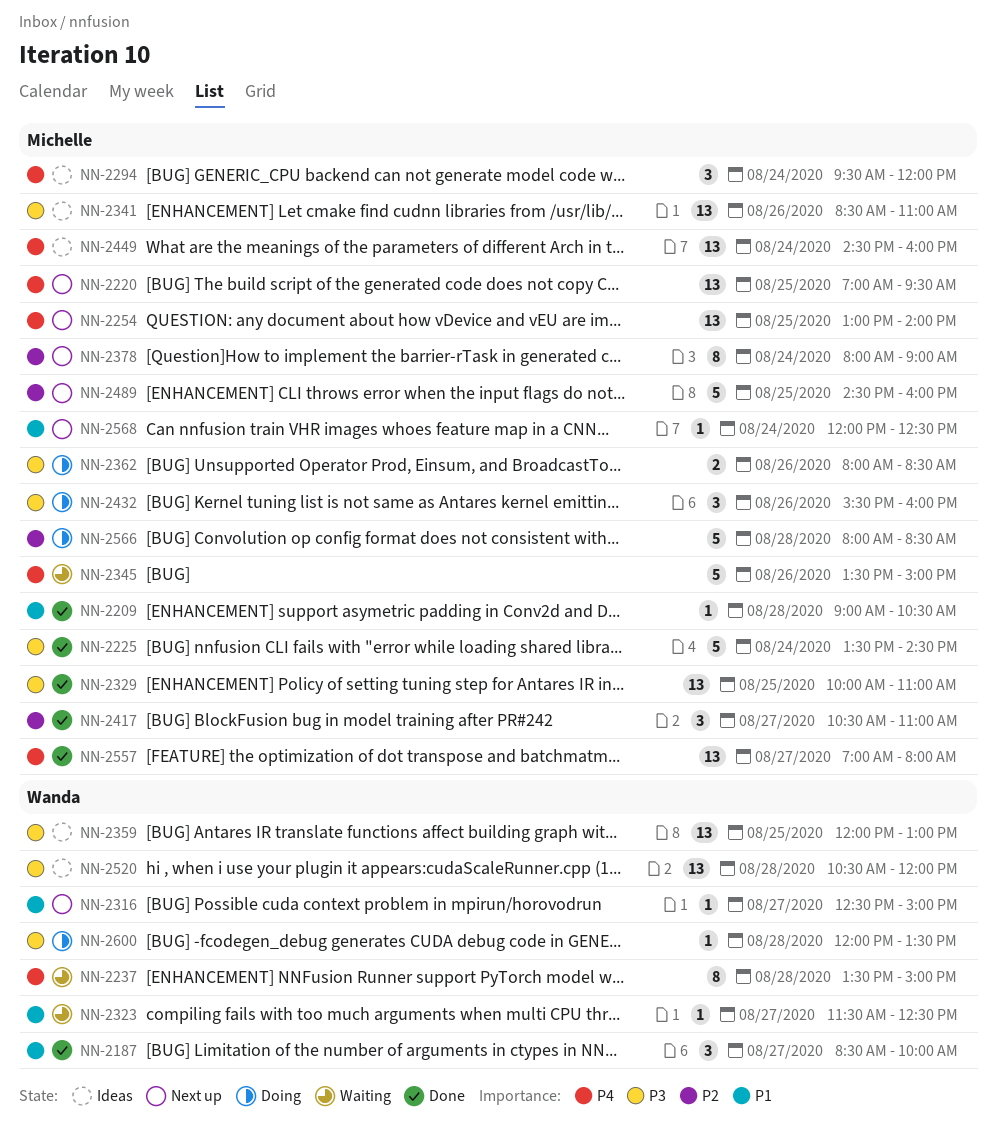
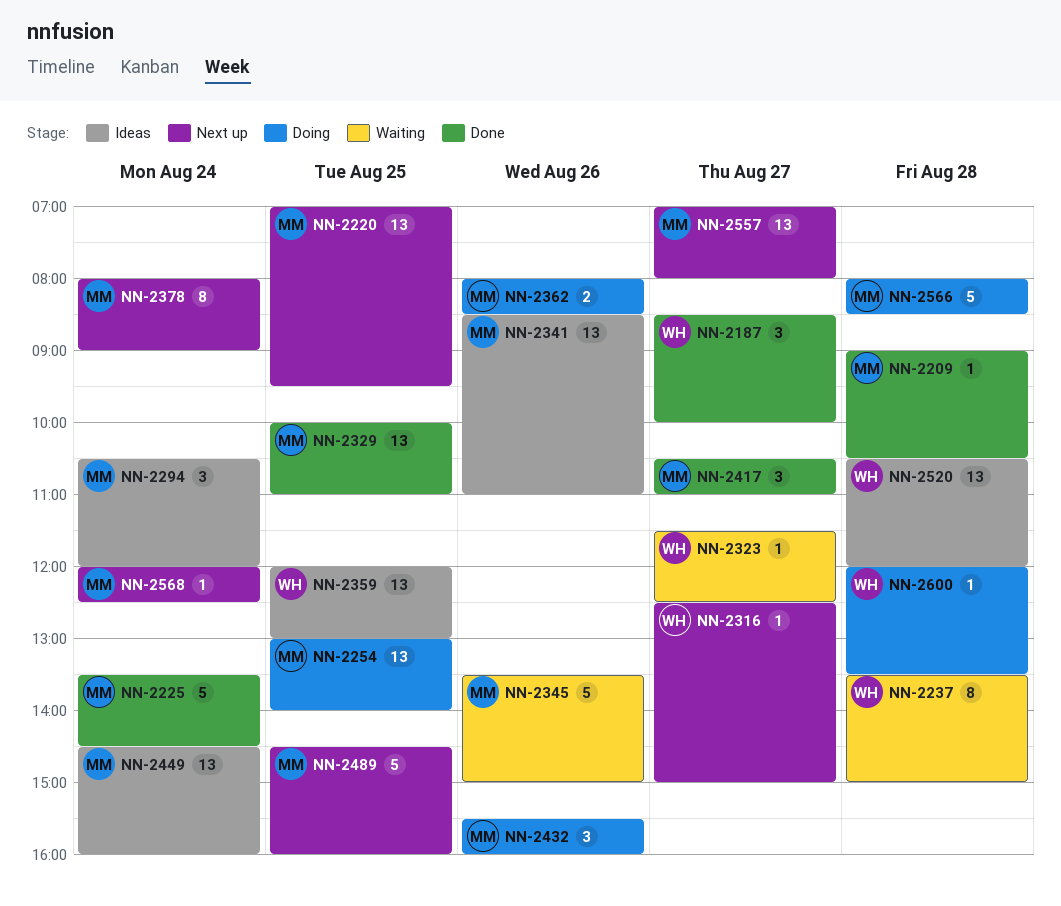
NN-2254, status: Next up -> Doing
NN-2294, begins: 09:30 -> 10:30
NN-2557, status: Done -> Next up

